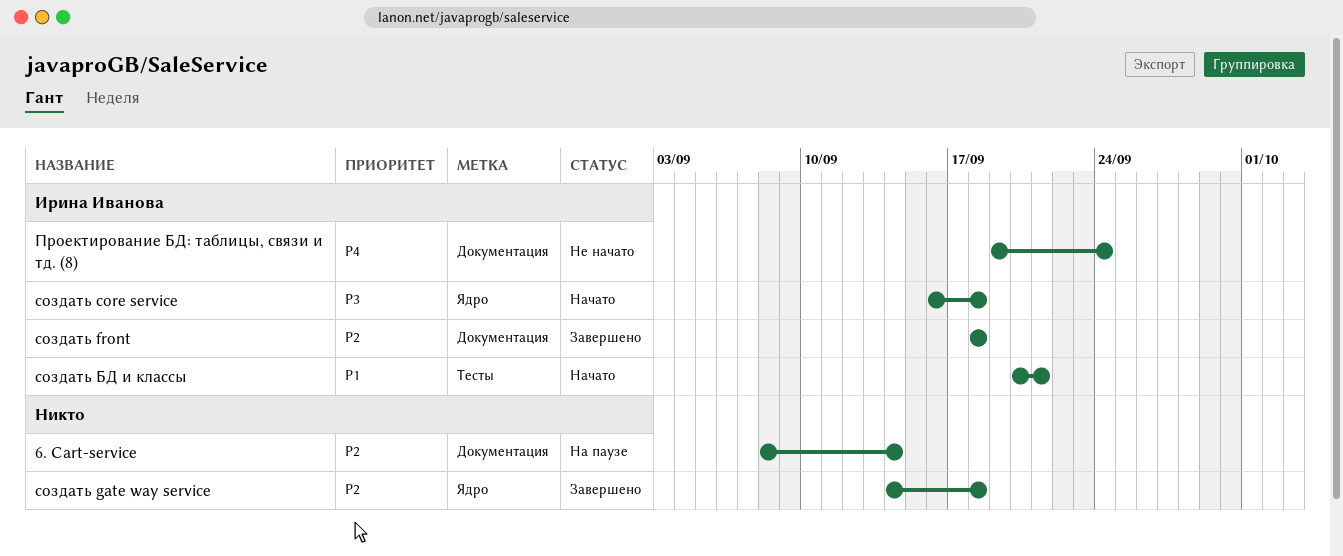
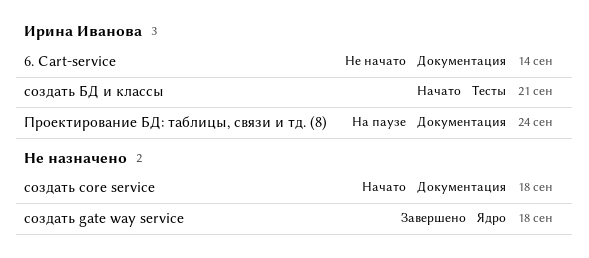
6. Cart-service, status: На паузе -> Не начато
6. Cart-service, owner: none -> Ирина Иванова
Проектирование БД: таблицы, связи и тд. (8), status: Не начато -> На паузе
создать core service, owner: Ирина Иванова -> none
создать core service, label: Ядро -> Документация
создать front: present -> none

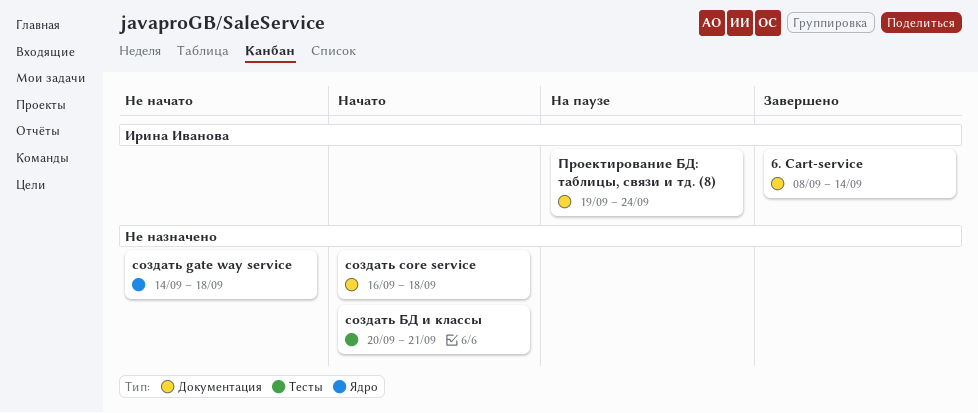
6. Cart-service, status: Не начато -> Завершено
создать gate way service, status: Завершено -> Не начато
создать БД и классы, owner: Ирина Иванова -> none

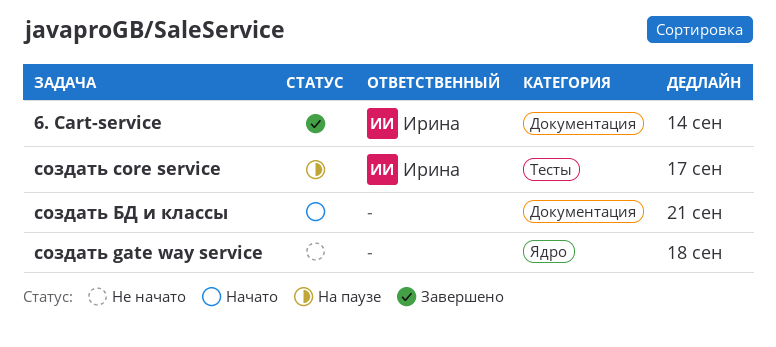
Проектирование БД: таблицы, связи и тд. (8): present -> none
создать core service, status: Начато -> На паузе
создать core service, owner: none -> Ирина Иванова
создать core service, label: Документация -> Тесты
создать core service, due: Sep 18 -> Sep 17
создать БД и классы, label: Тесты -> Документация

